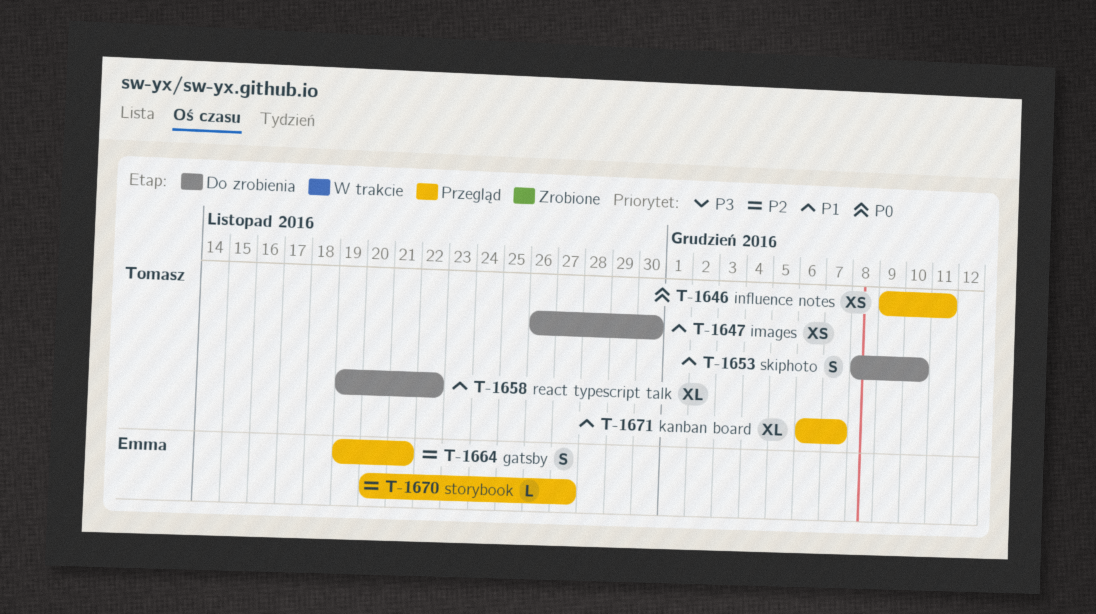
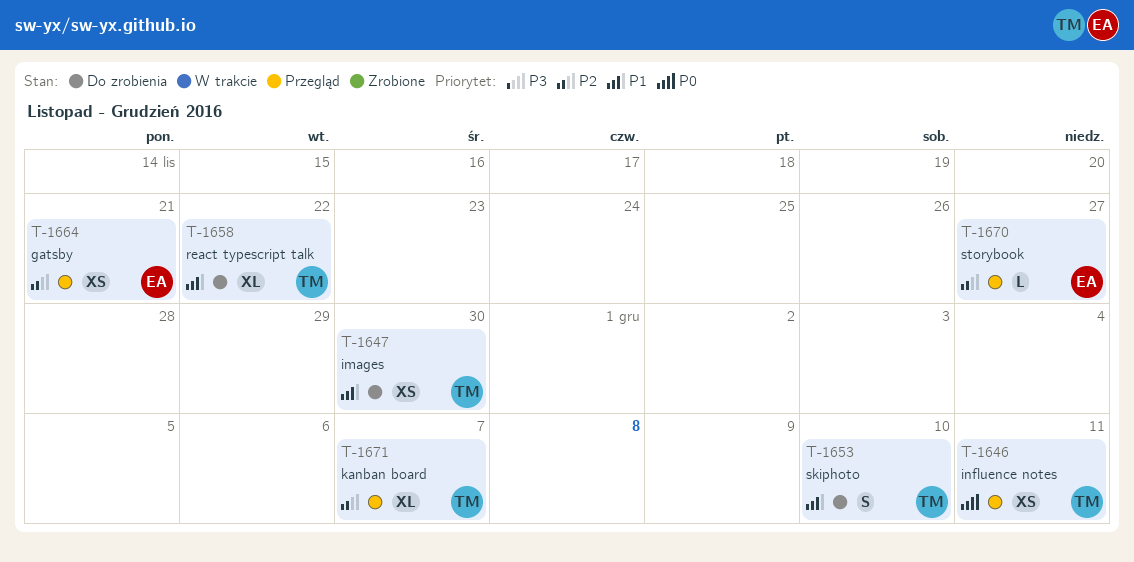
T-1664, estimate: S -> XS
T-1671, priority: P1 -> P2

